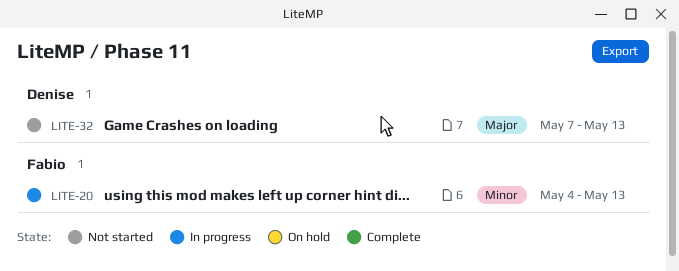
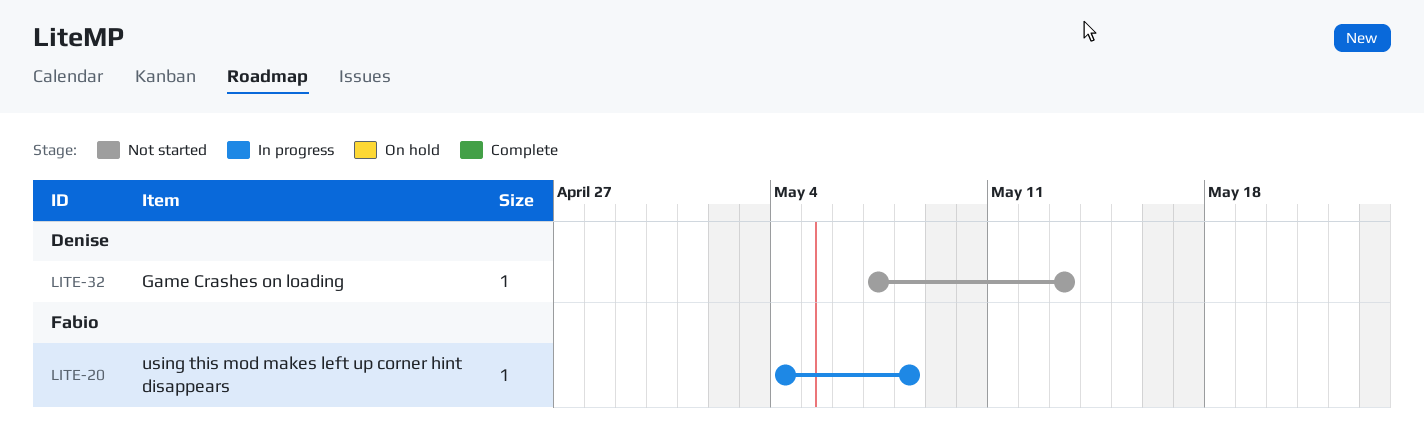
LITE-20, due: May 13 -> May 8

